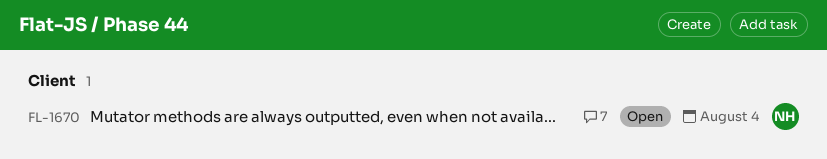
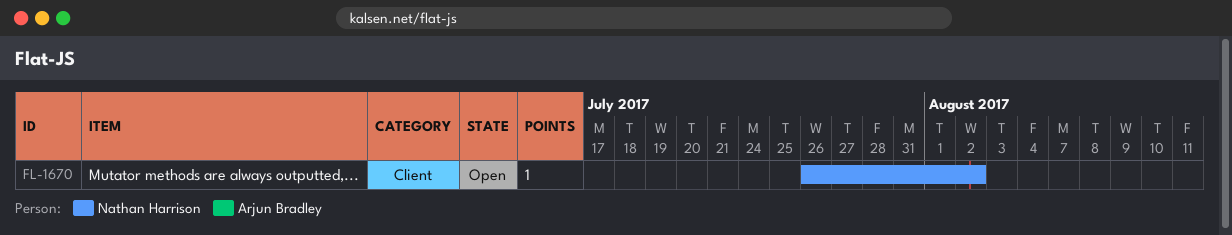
FL-1670, due: Aug 4 -> Aug 2

